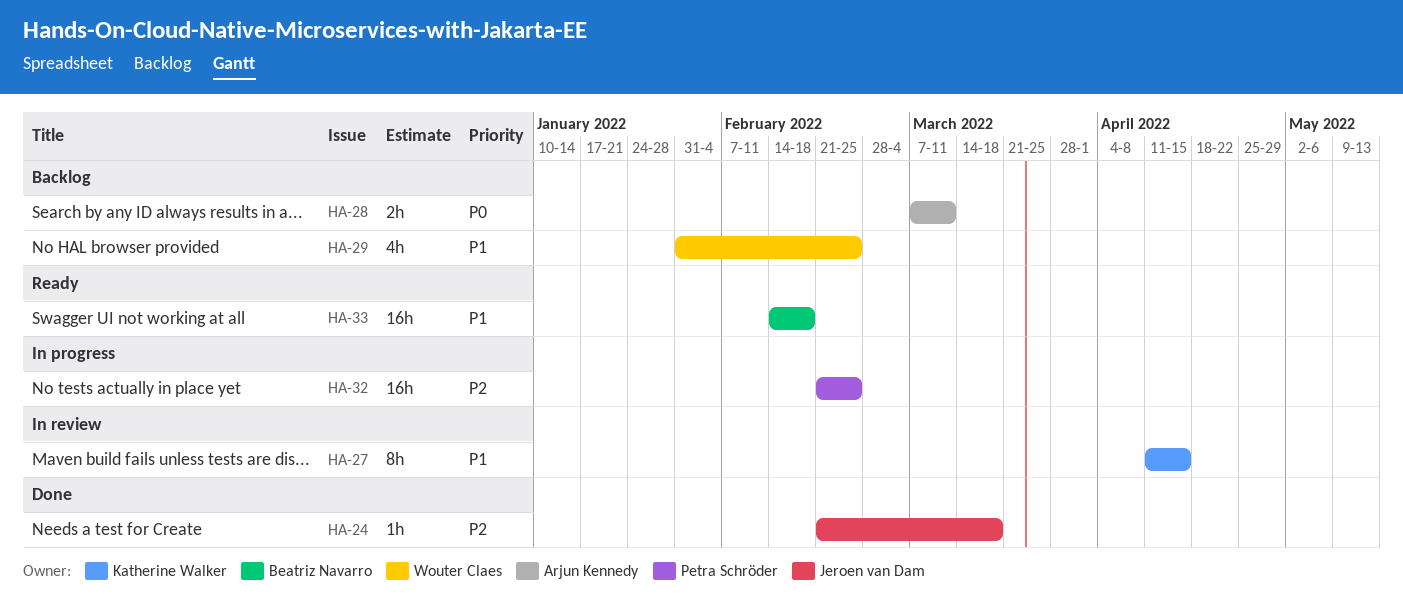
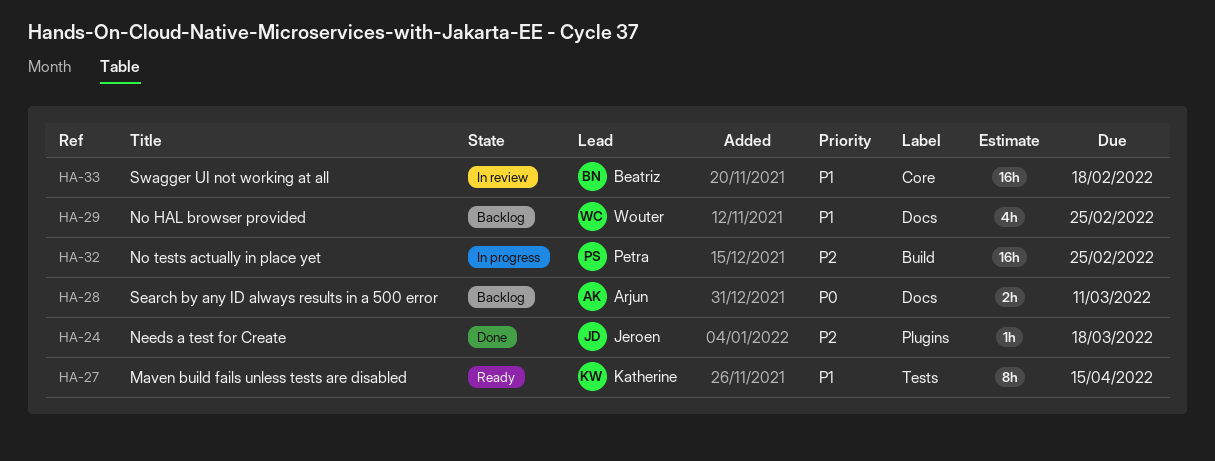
HA-27, status: In review -> Ready
HA-33, status: Ready -> In review

